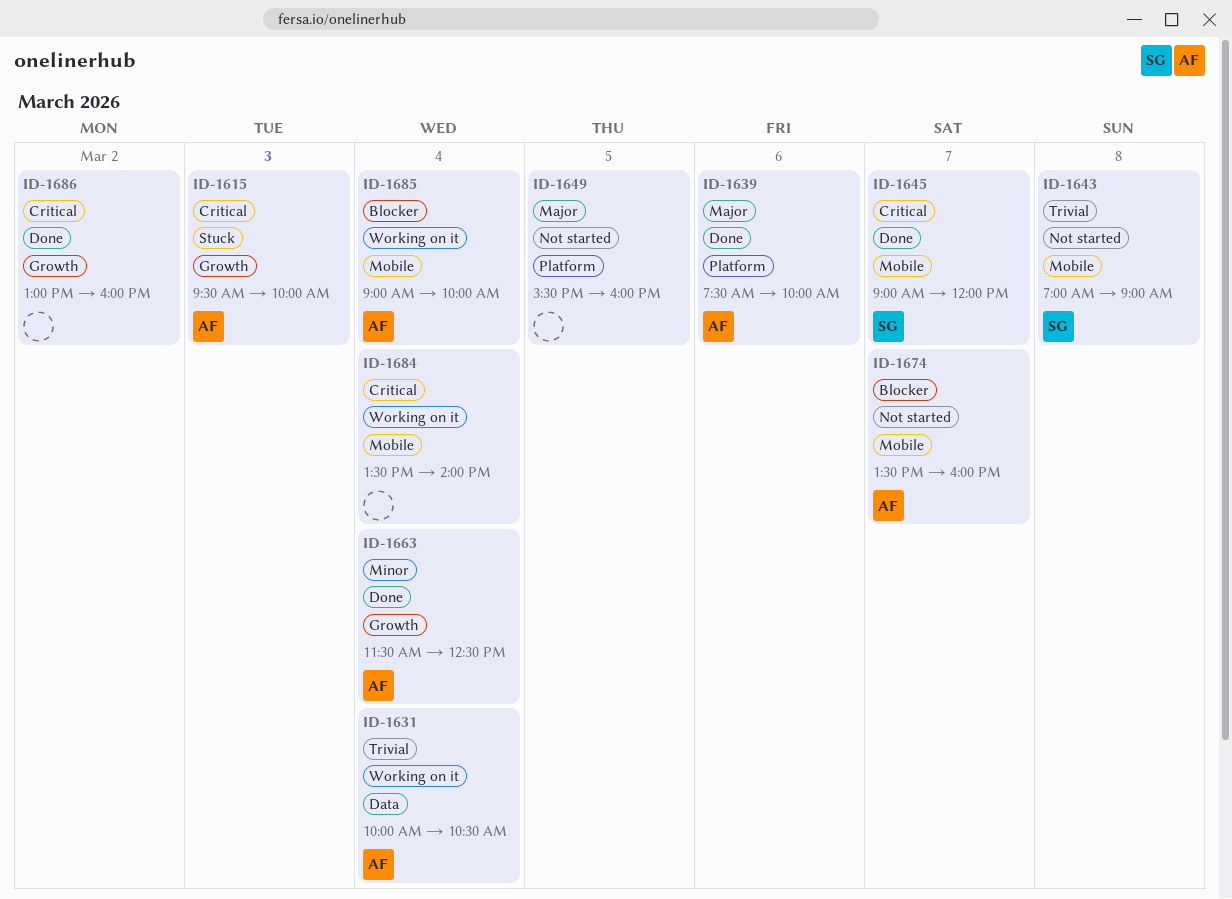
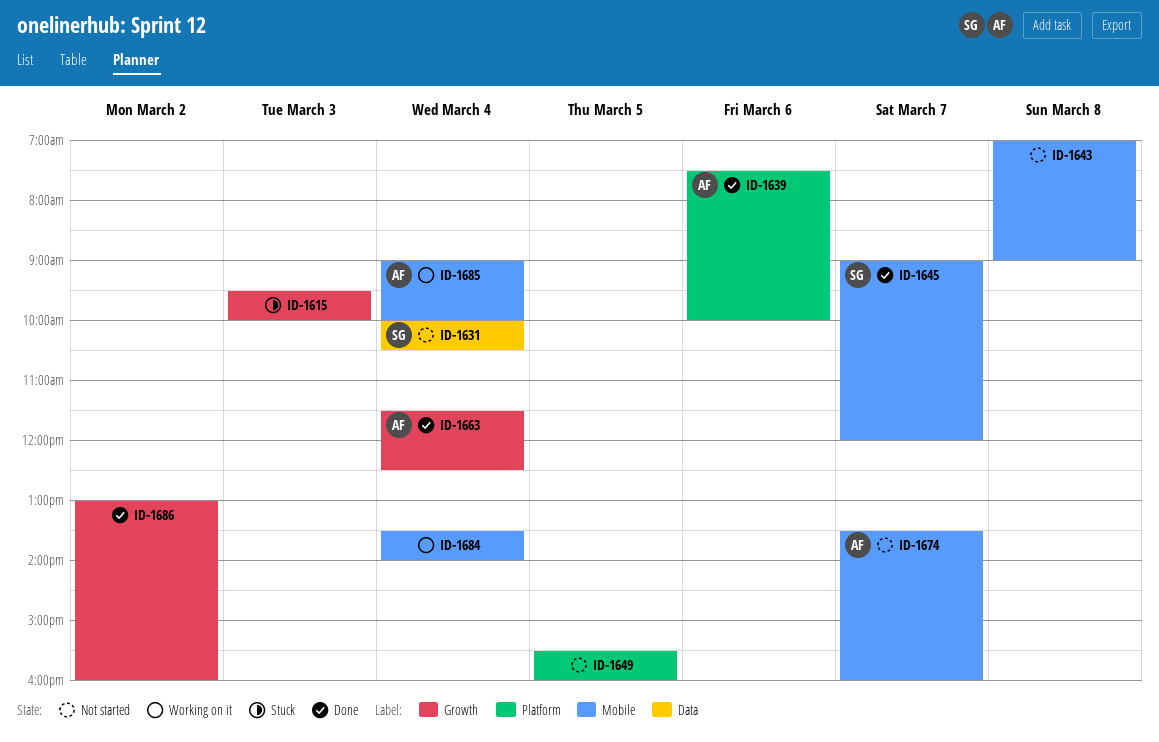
ID-1615, owner: AF -> none
ID-1631, status: Working on it -> Not started
ID-1631, owner: AF -> SG
ID-1643, owner: SG -> none

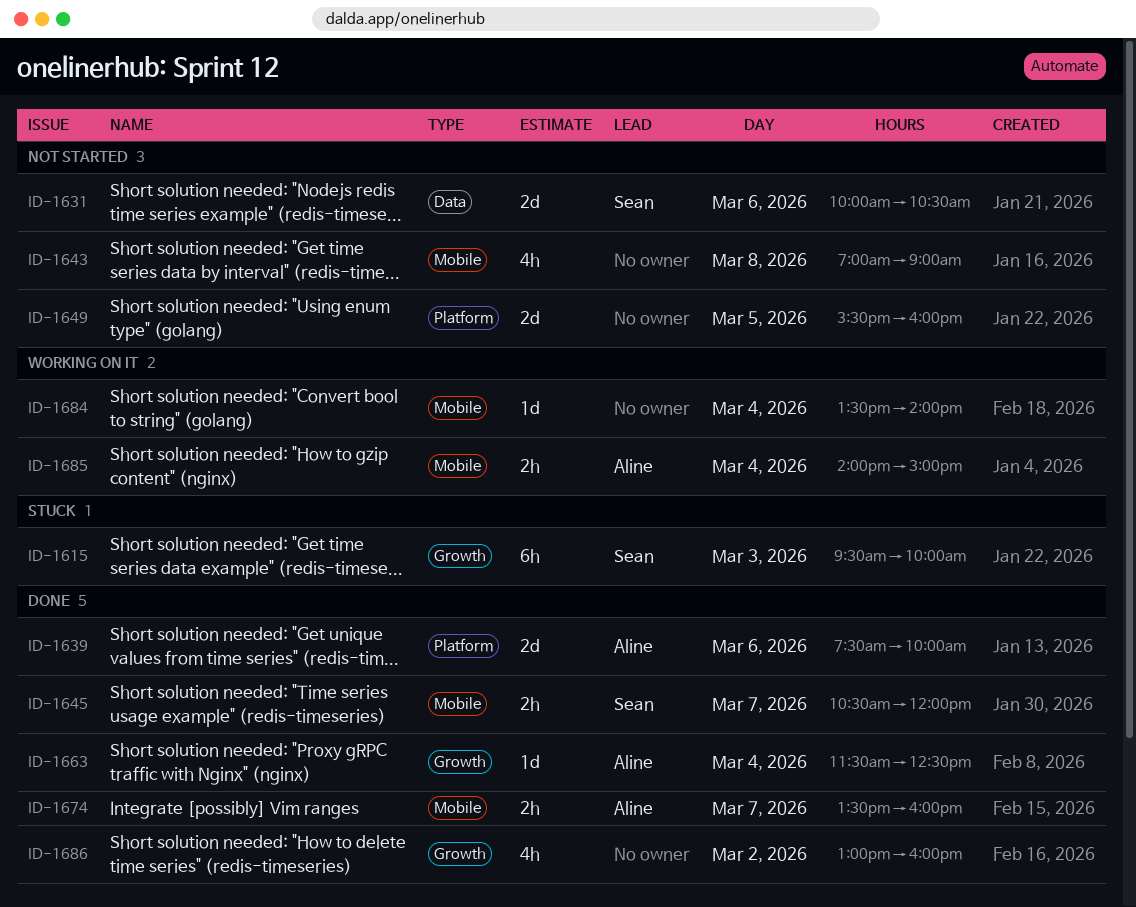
ID-1615, owner: none -> Sean
ID-1631, day: Mar 4 -> Mar 6
ID-1645, begins: 09:00 -> 10:30
ID-1674, status: Not started -> Done
ID-1685, begins: 09:00 -> 14:00
ID-1685, ends: 10:00 -> 15:00

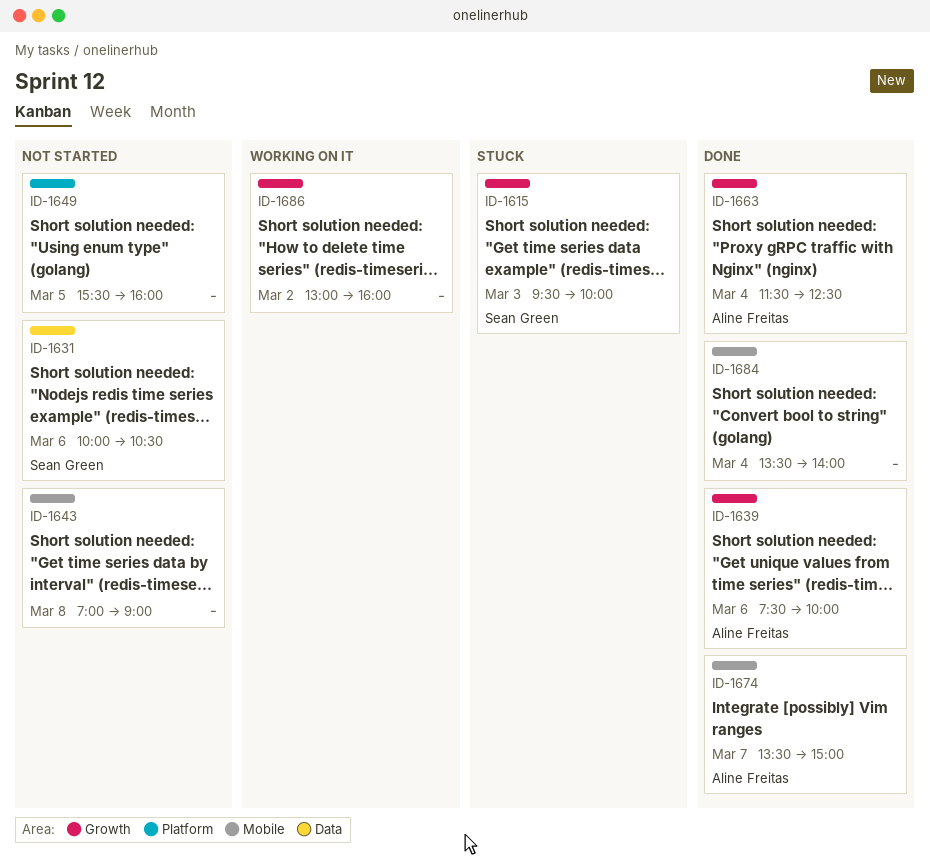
ID-1639, label: Platform -> Growth
ID-1645: present -> none
ID-1674, ends: 16:00 -> 15:00
ID-1684, status: Working on it -> Done
ID-1685: present -> none
ID-1686, status: Done -> Working on it

